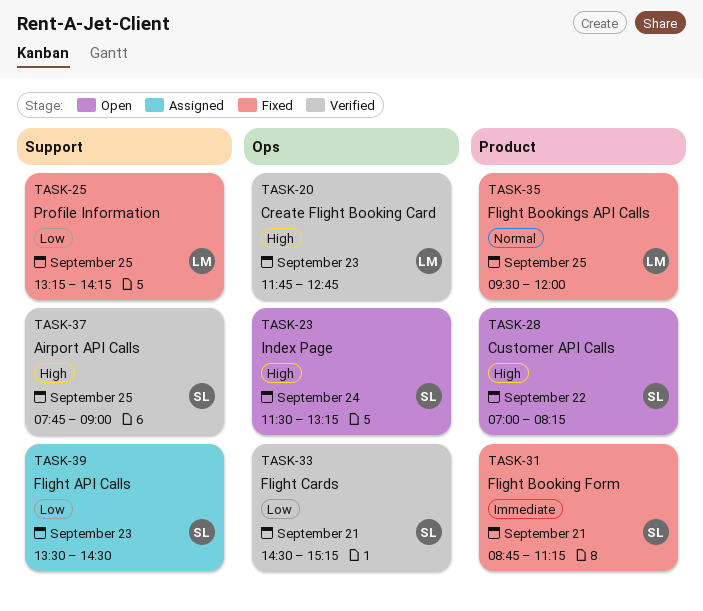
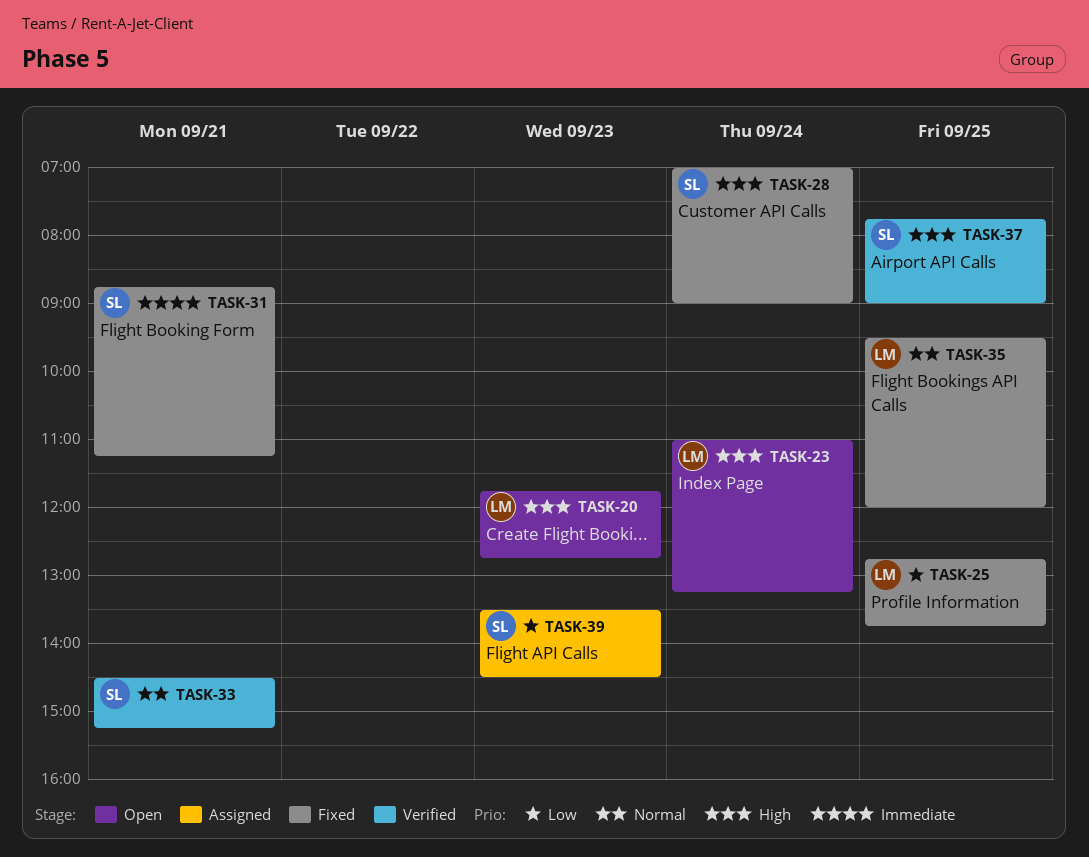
TASK-20, status: Verified -> Open
TASK-23, owner: SL -> LM
TASK-23, begins: 11:30 -> 11:00
TASK-25, begins: 13:15 -> 12:45
TASK-25, ends: 14:15 -> 13:45
TASK-28, status: Open -> Fixed
TASK-28, day: Sep 22 -> Sep 24
TASK-28, ends: 08:15 -> 09:00
TASK-33, priority: Low -> Normal

